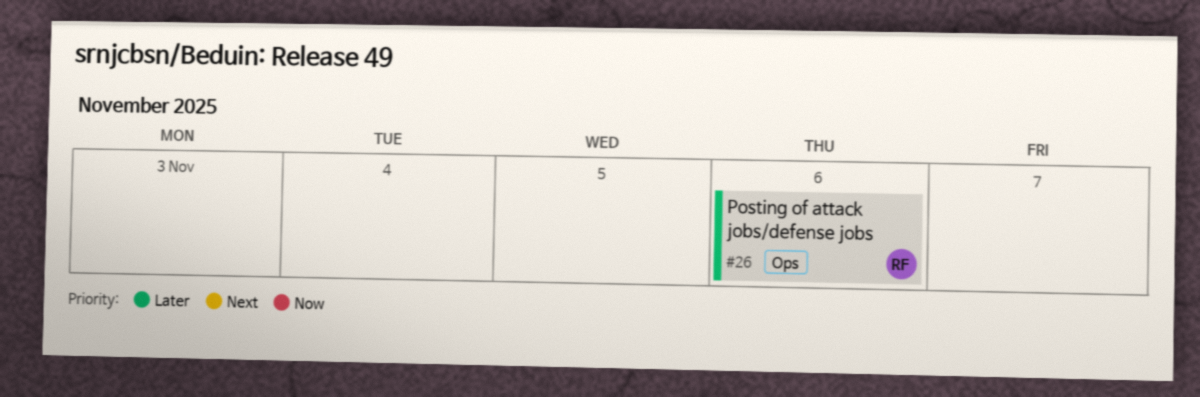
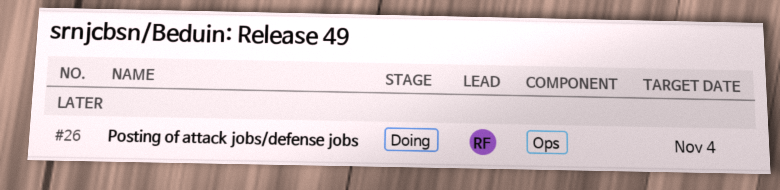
#26, due: Nov 6 -> Nov 4

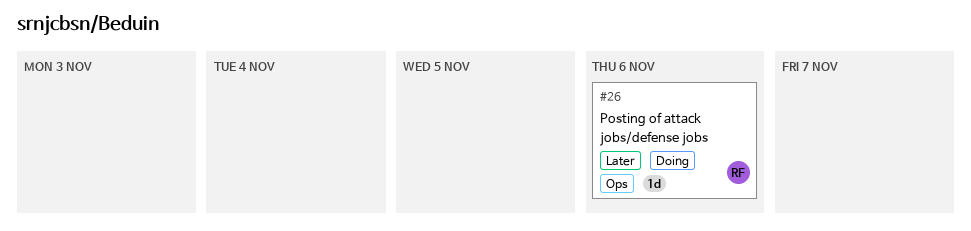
#26, due: Nov 4 -> Nov 6

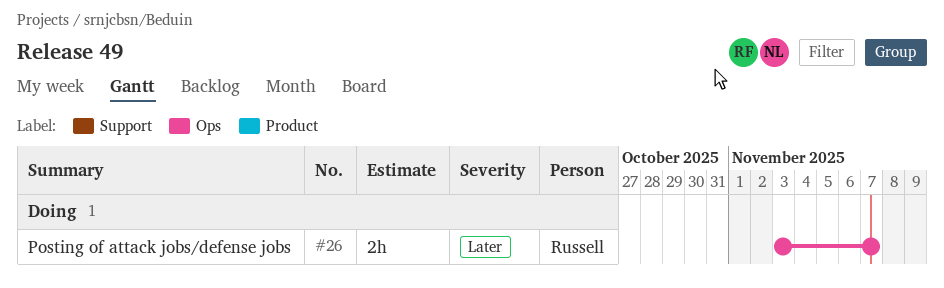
#26, estimate: 1d -> 2h
#26, due: Nov 6 -> Nov 7

